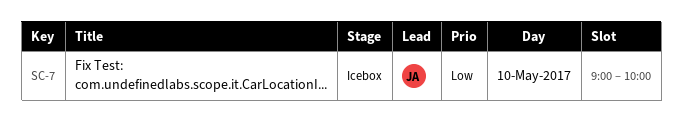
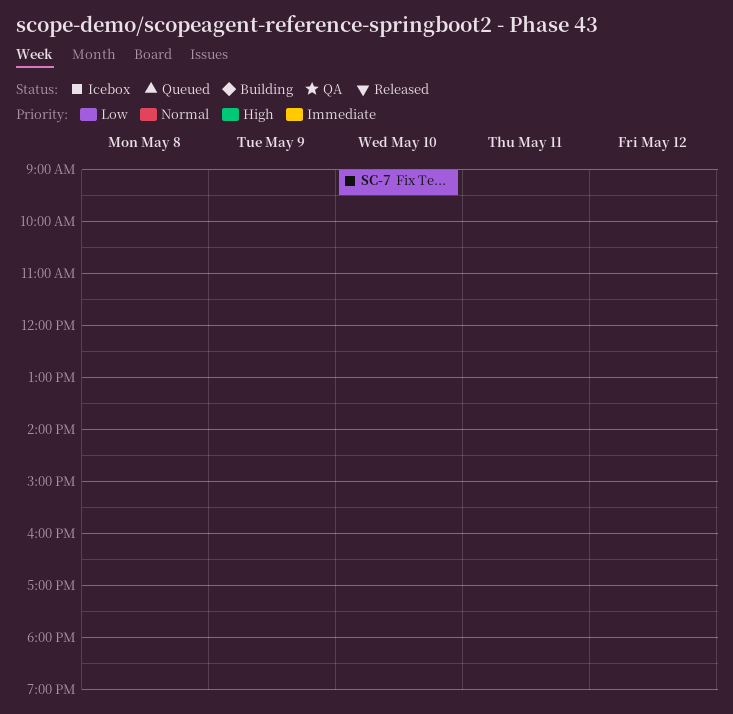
SC-7, ends: 10:00 -> 09:30

